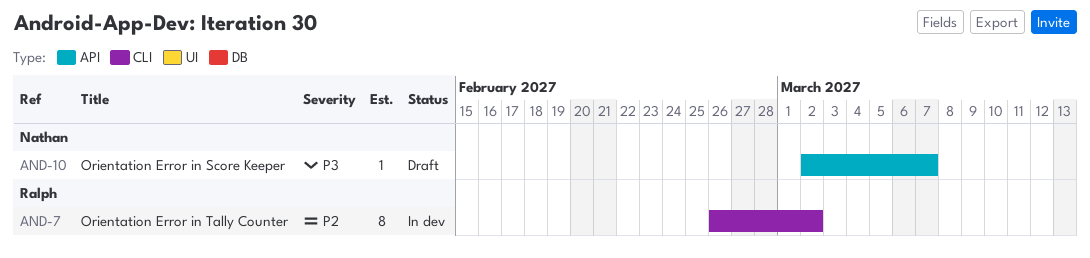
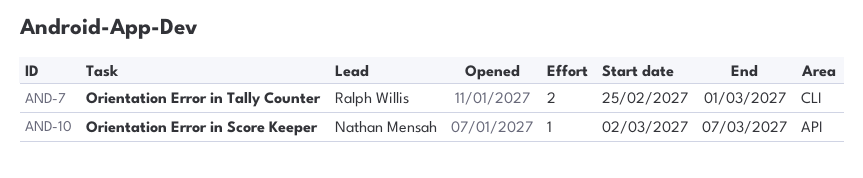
AND-7, estimate: 8 -> 2
AND-7, start: Feb 26 -> Feb 25
AND-7, due: Mar 2 -> Mar 1

